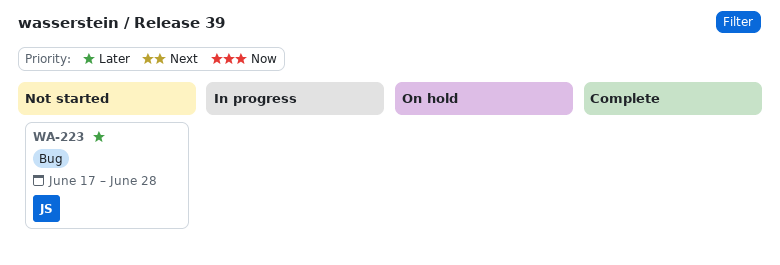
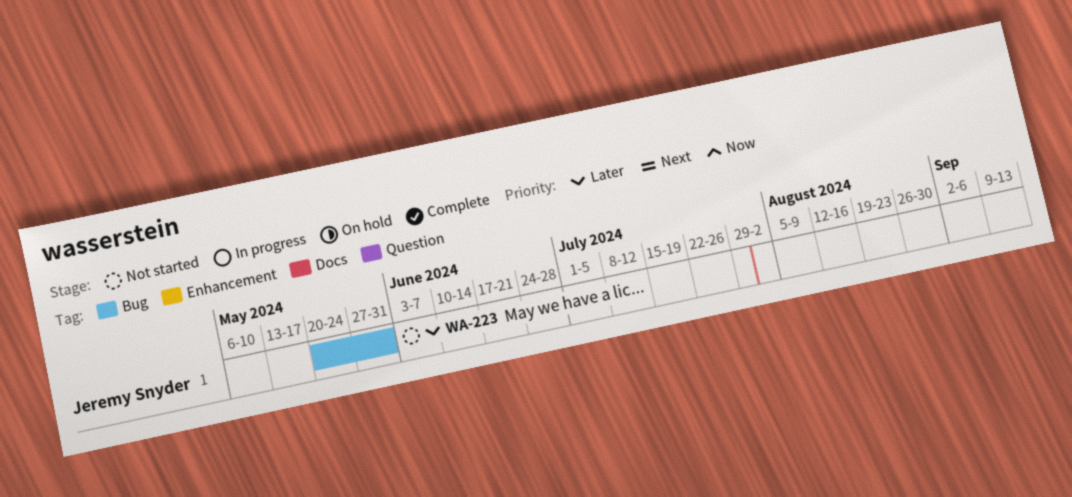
WA-223, start: Jun 17 -> May 20
WA-223, due: Jun 28 -> May 31

